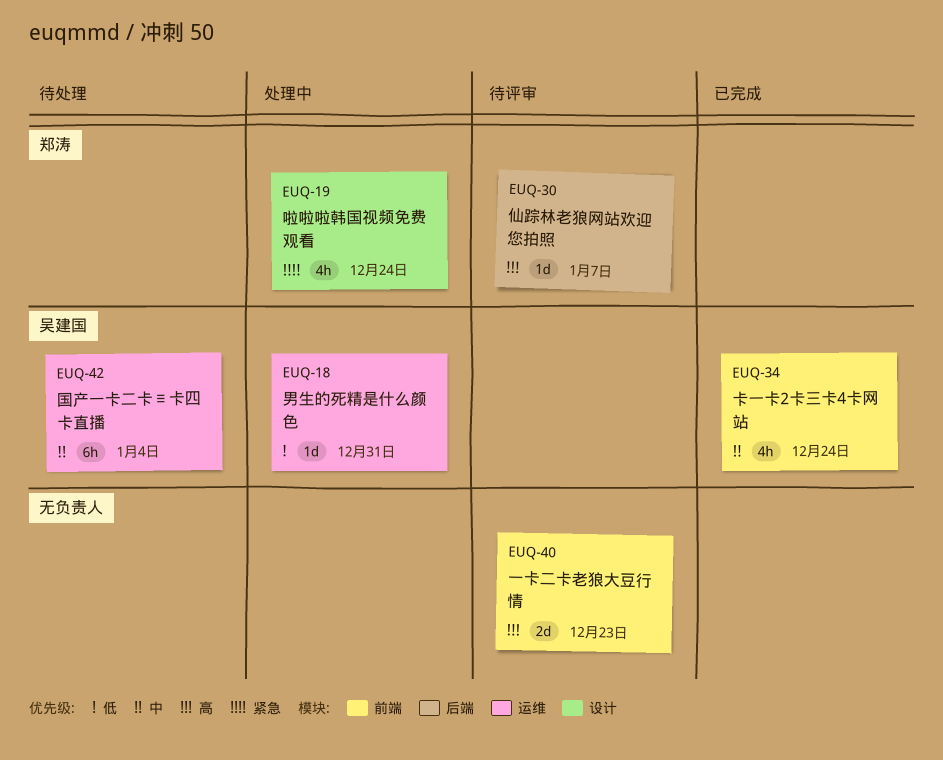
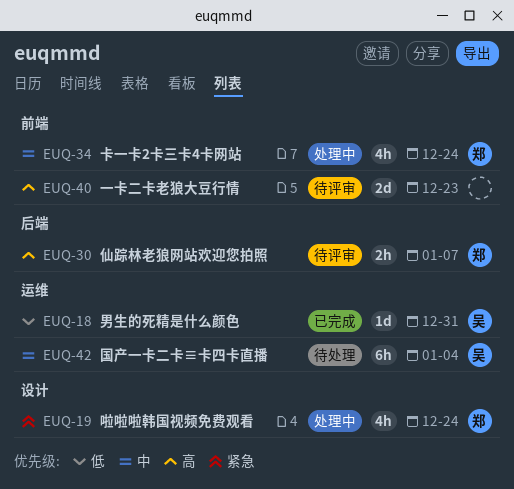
EUQ-18, status: 处理中 -> 已完成
EUQ-30, estimate: 1d -> 2h
EUQ-34, status: 已完成 -> 处理中
EUQ-34, owner: 吴建国 -> 郑涛

